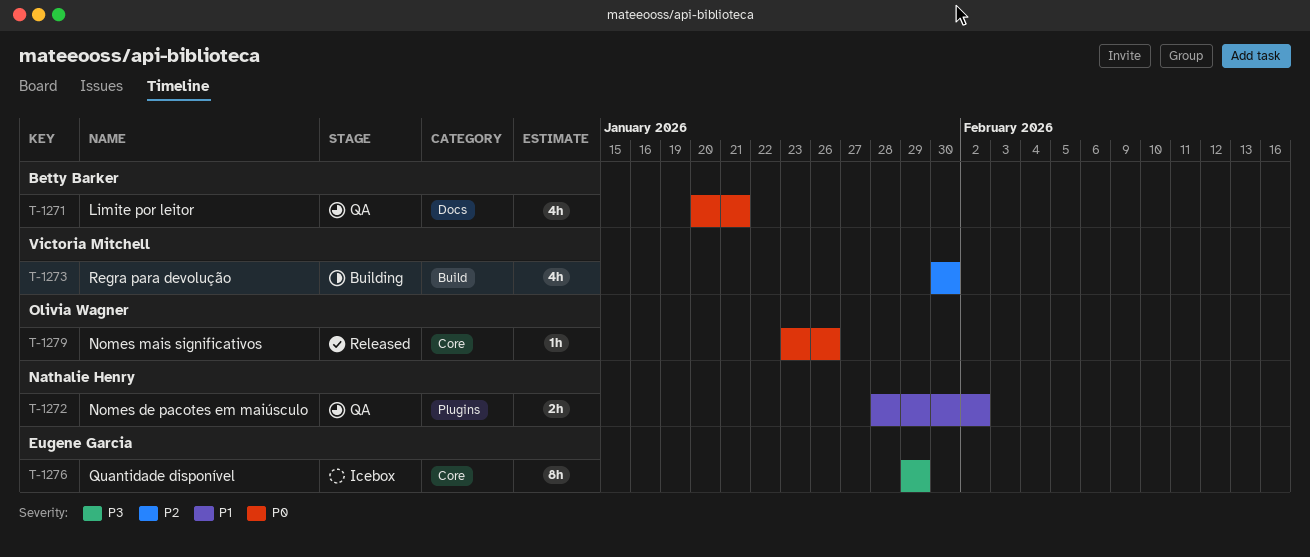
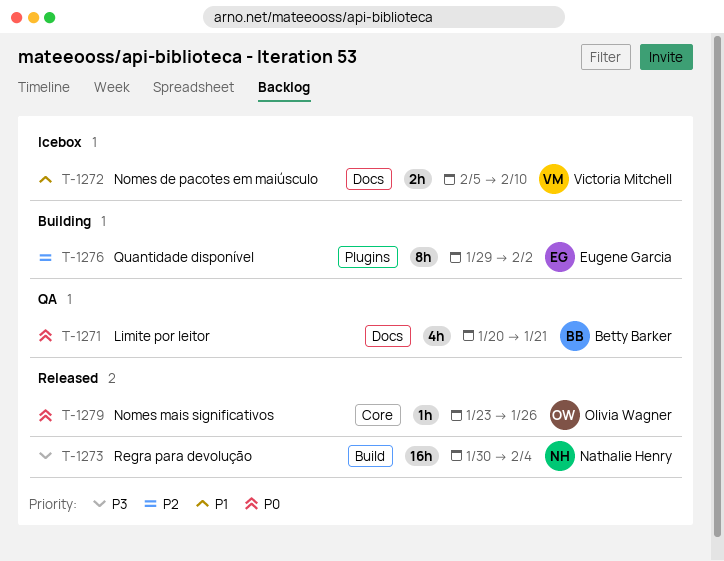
T-1272, status: QA -> Icebox
T-1272, owner: Nathalie Henry -> Victoria Mitchell
T-1272, label: Plugins -> Docs
T-1272, start: Jan 28 -> Feb 5
T-1272, due: Feb 2 -> Feb 10
T-1273, status: Building -> Released
T-1273, owner: Victoria Mitchell -> Nathalie Henry
T-1273, priority: P2 -> P3
T-1273, estimate: 4h -> 16h
T-1273, due: Jan 30 -> Feb 4
T-1276, status: Icebox -> Building
T-1276, priority: P3 -> P2
T-1276, label: Core -> Plugins
T-1276, due: Jan 29 -> Feb 2

